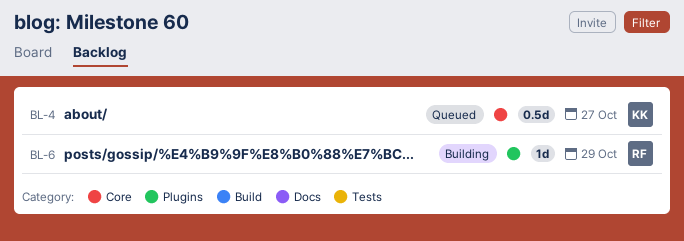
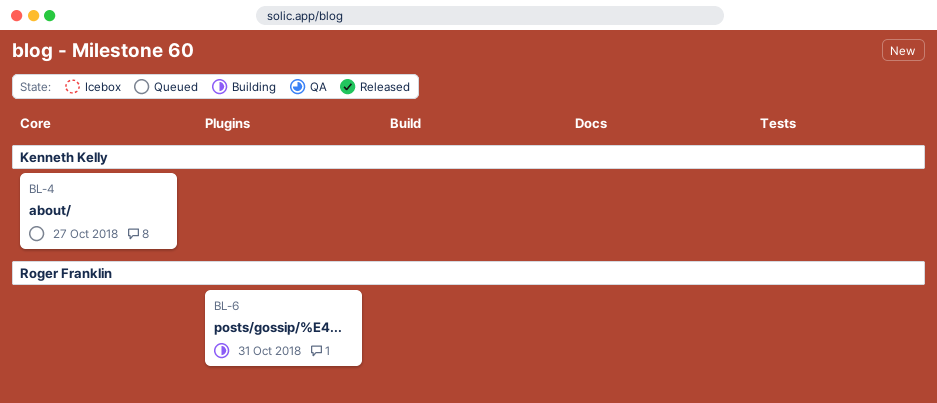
BL-6, due: Oct 29 -> Oct 31

